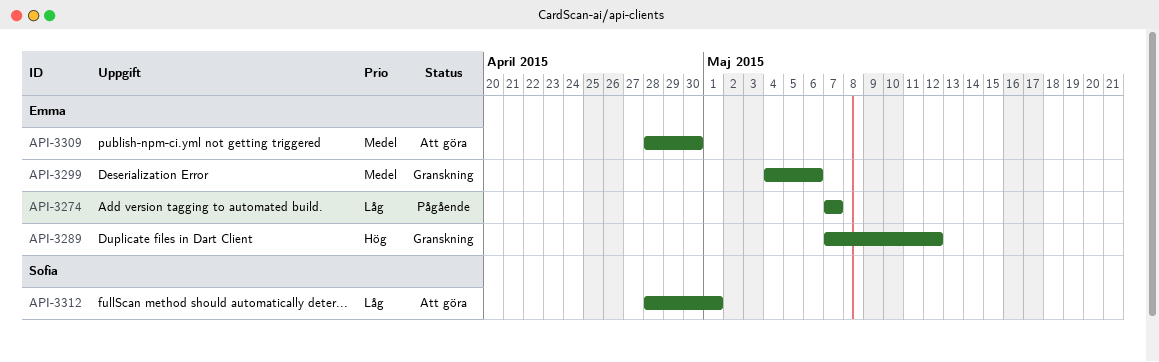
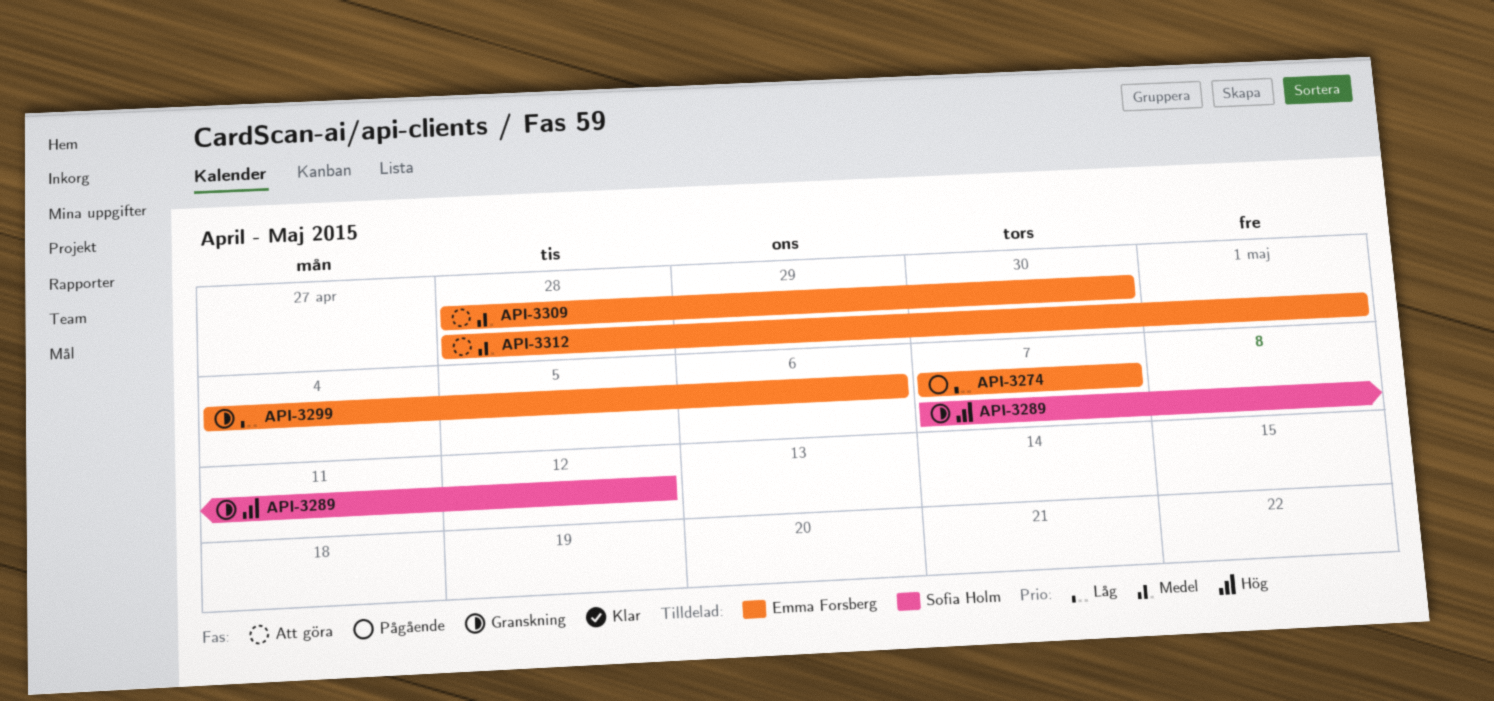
API-3289, owner: Emma Forsberg -> Sofia Holm
API-3299, priority: Medel -> Låg
API-3312, owner: Sofia Holm -> Emma Forsberg
API-3312, priority: Låg -> Medel

